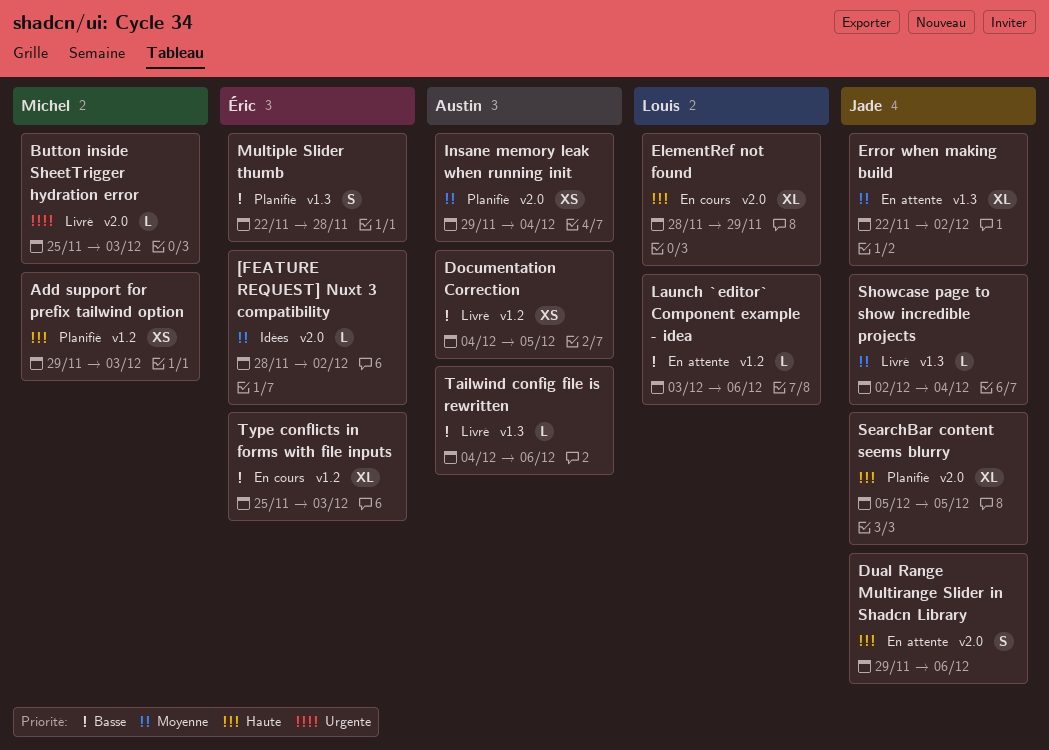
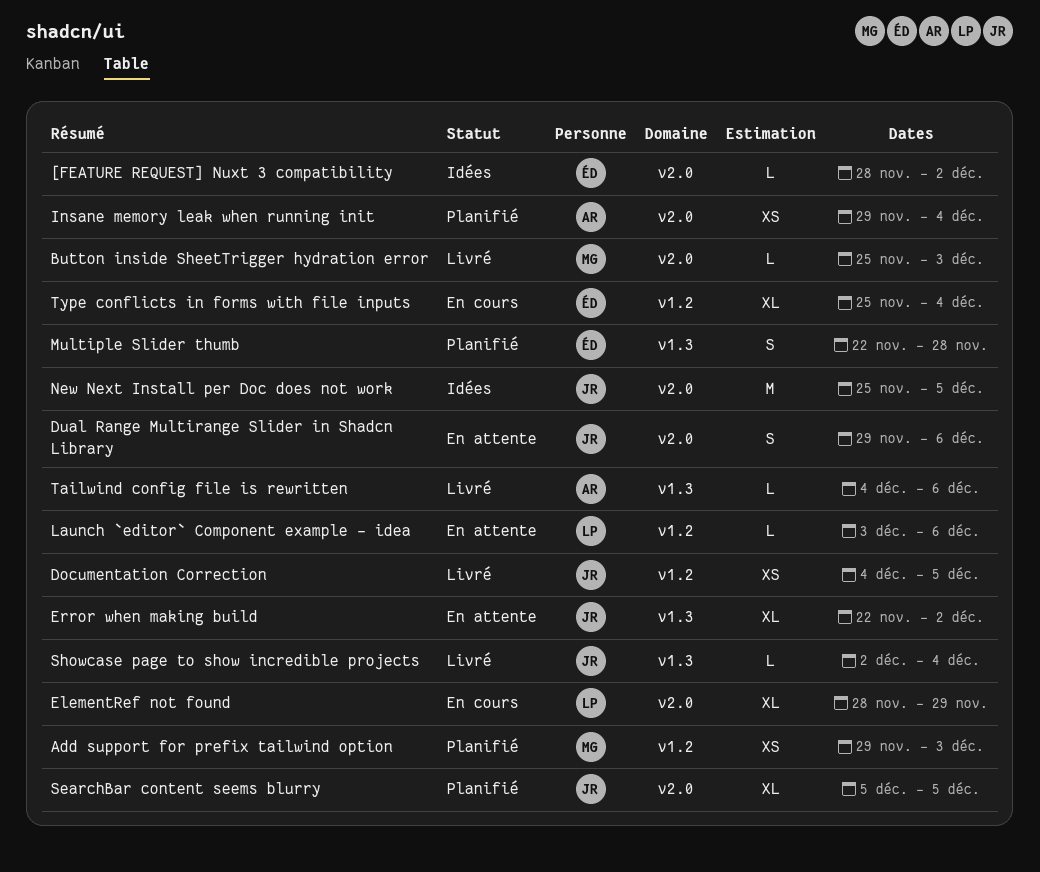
Documentation Correction, owner: Austin -> Jade
New Next Install per Doc does not work: none -> present
Type conflicts in forms with file inputs, due: Dec 3 -> Dec 4

